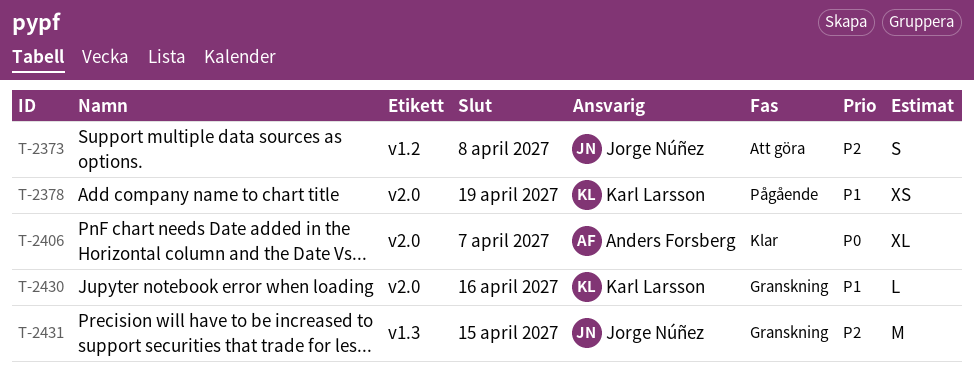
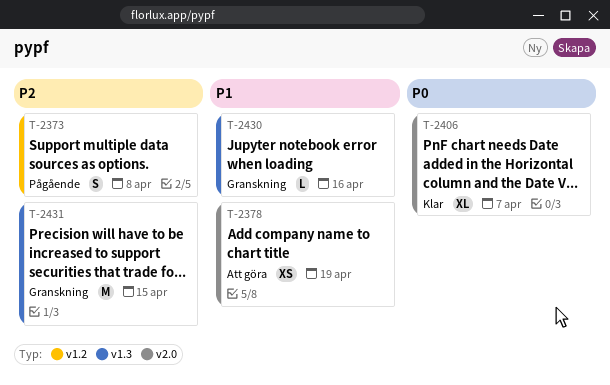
T-2373, status: Att göra -> Pågående
T-2378, status: Pågående -> Att göra
T-2430, label: v2.0 -> v1.3

